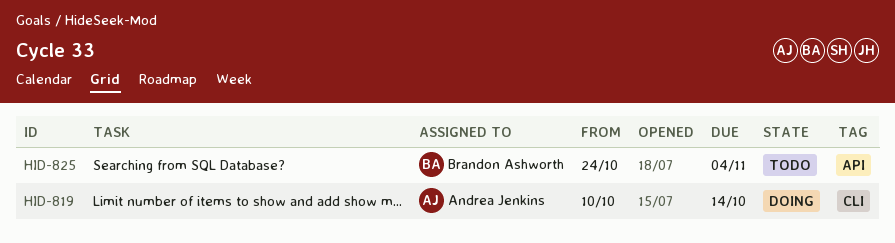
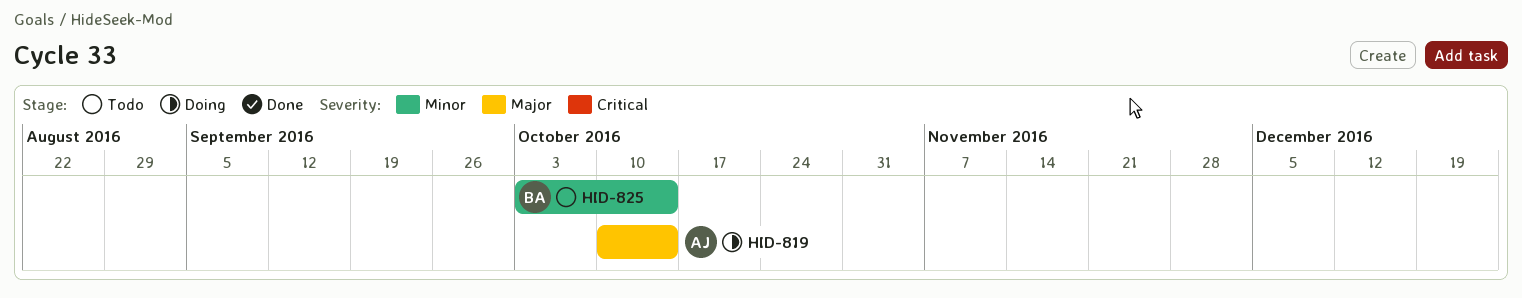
HID-825, start: Oct 24 -> Oct 3
HID-825, due: Nov 4 -> Oct 14

